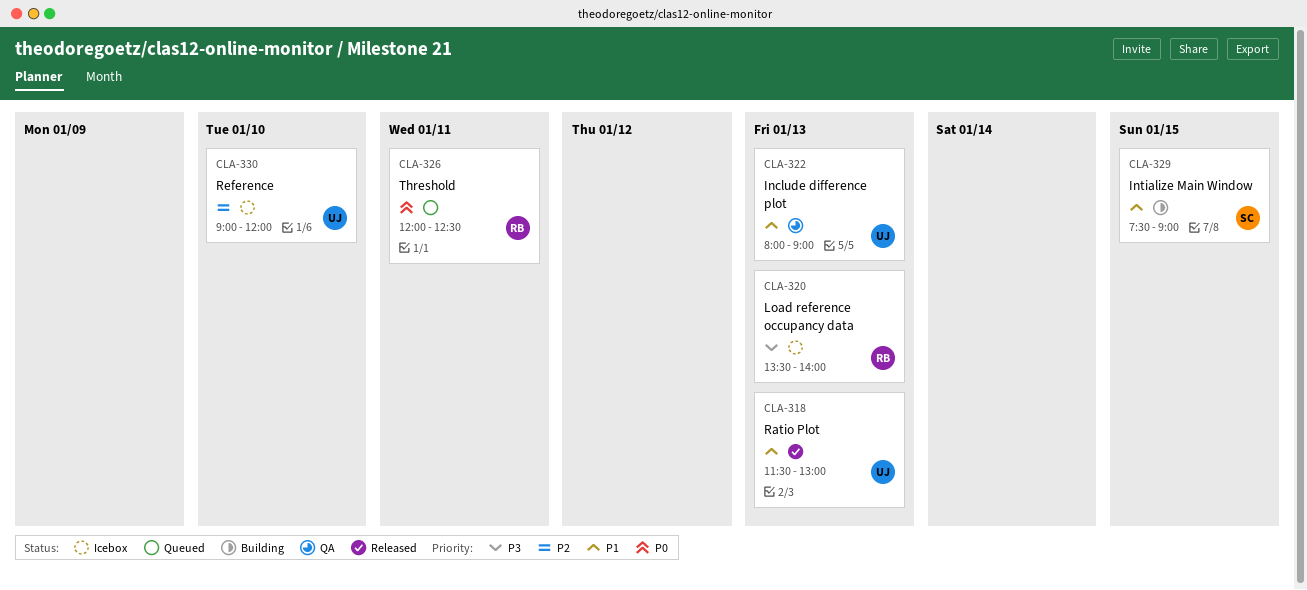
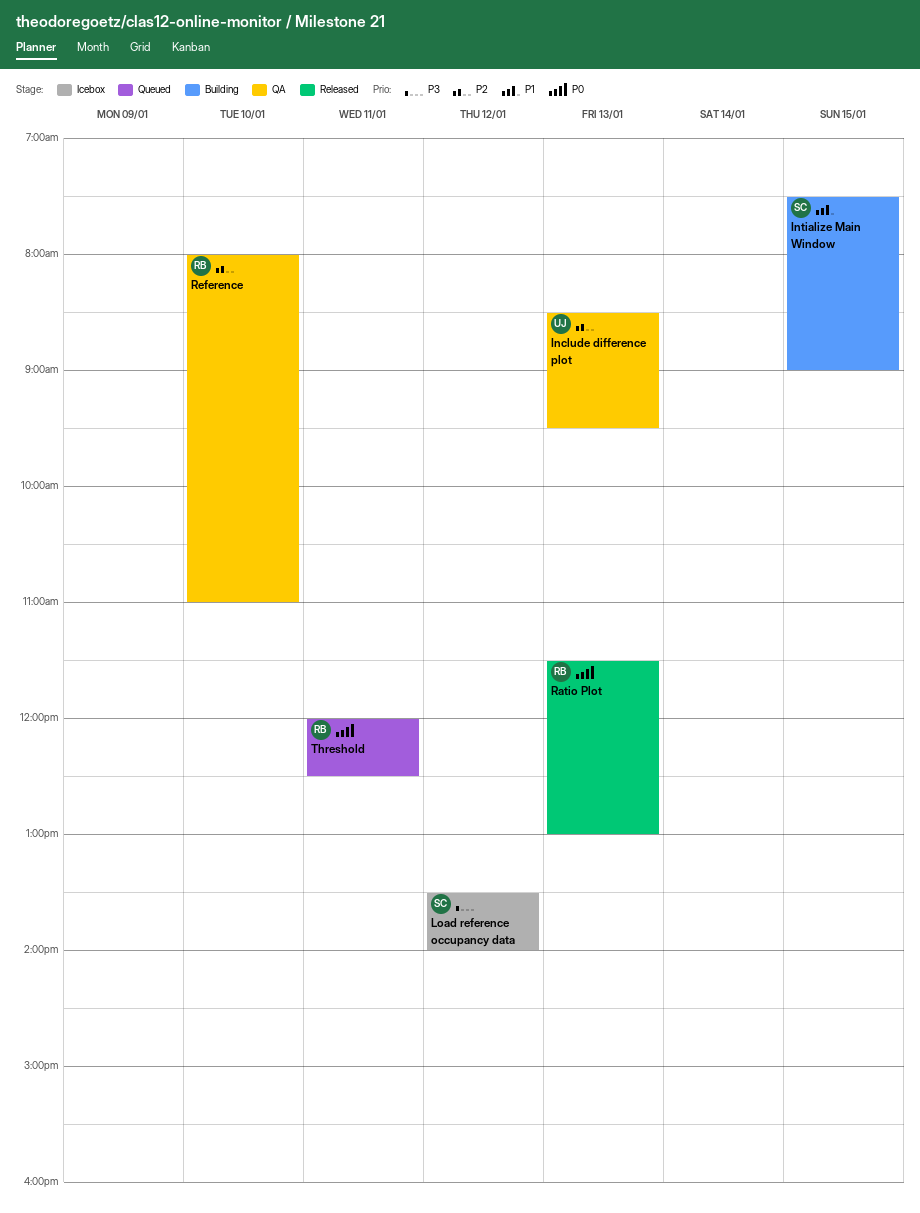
Include difference plot, priority: P1 -> P2
Include difference plot, begins: 08:00 -> 08:30
Include difference plot, ends: 09:00 -> 09:30
Load reference occupancy data, owner: RB -> SC
Load reference occupancy data, day: Jan 13 -> Jan 12
Ratio Plot, owner: UJ -> RB
Ratio Plot, priority: P1 -> P0
Reference, status: Icebox -> QA
Reference, owner: UJ -> RB
Reference, begins: 09:00 -> 08:00
Reference, ends: 12:00 -> 11:00

